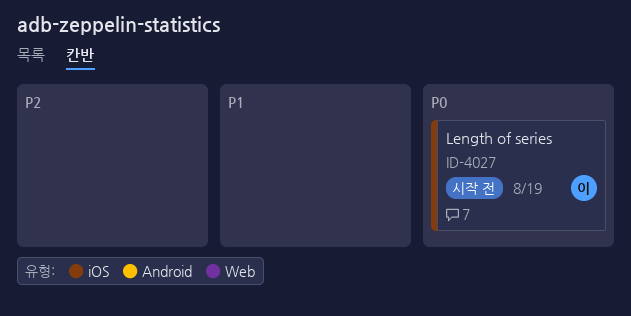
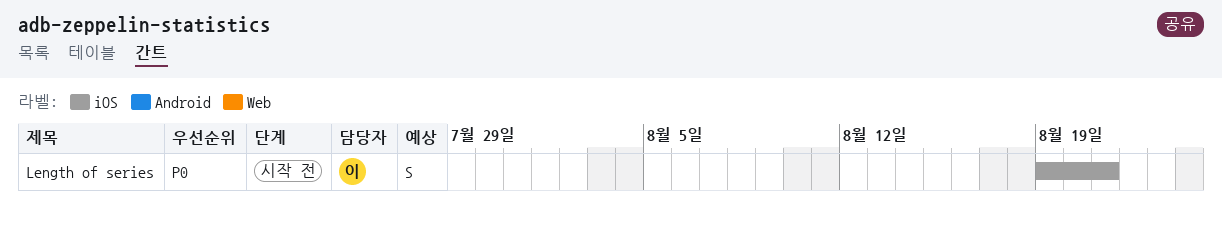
Length of series, due: Aug 19 -> Aug 21

